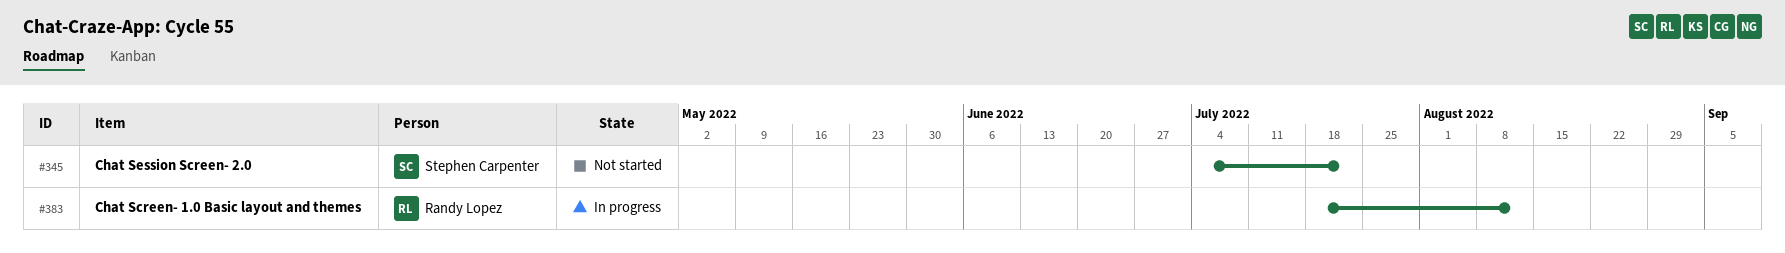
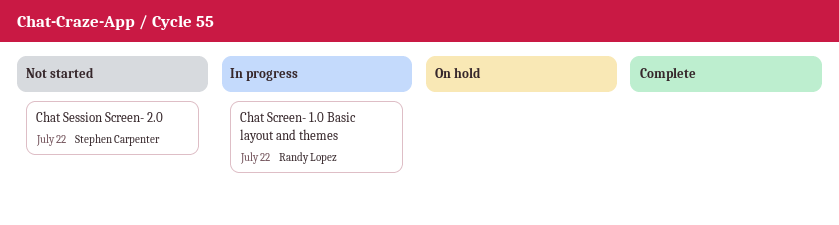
Chat Screen- 1.0 Basic layout and themes, due: Aug 12 -> Jul 22

